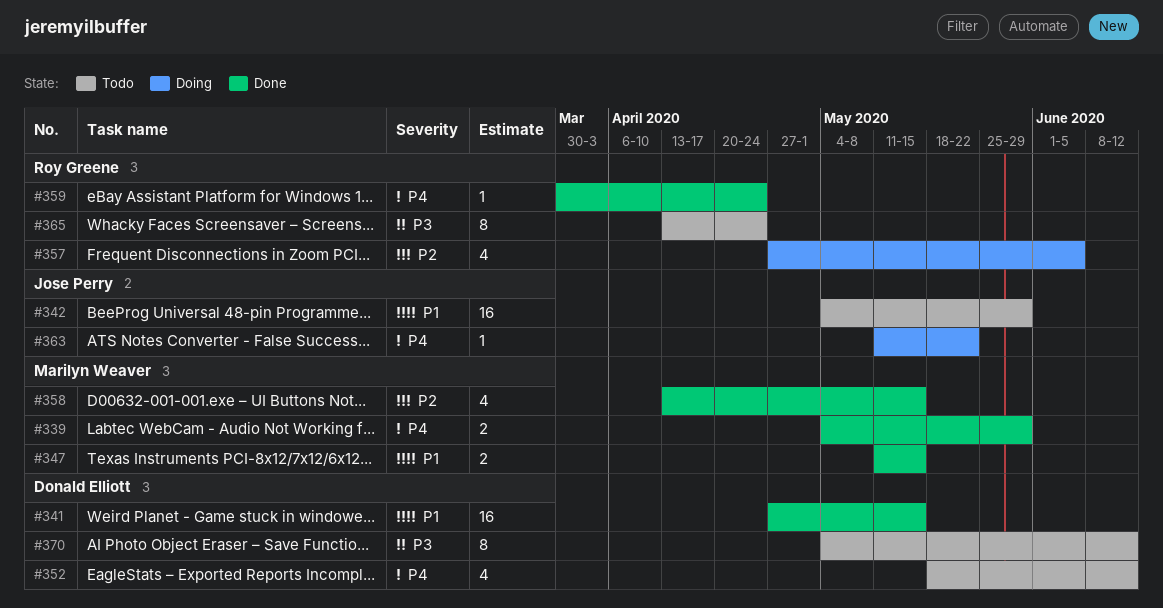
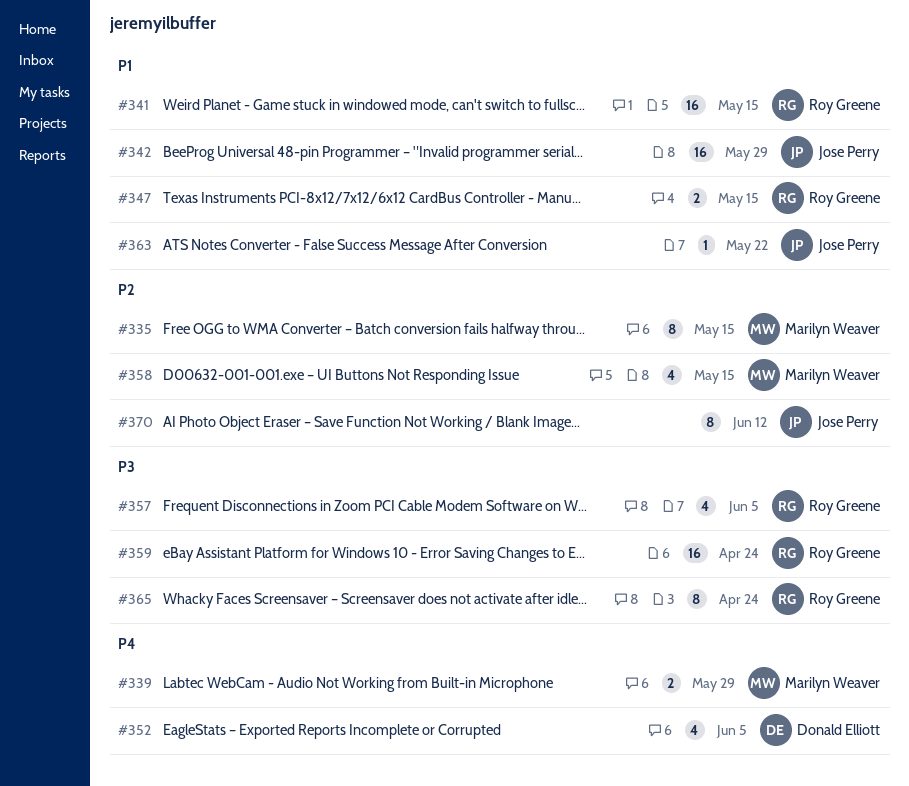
#335: none -> present
#341, owner: Donald Elliott -> Roy Greene
#347, owner: Marilyn Weaver -> Roy Greene
#352, due: Jun 12 -> Jun 5
#357, priority: P2 -> P3
#359, priority: P4 -> P3
#359, estimate: 1 -> 16
#363, priority: P4 -> P1
#370, owner: Donald Elliott -> Jose Perry
#370, priority: P3 -> P2

